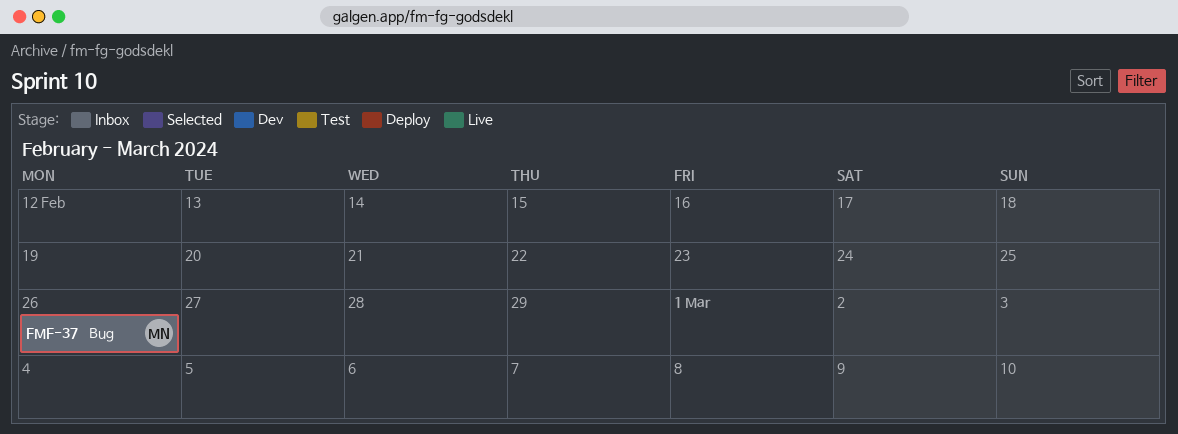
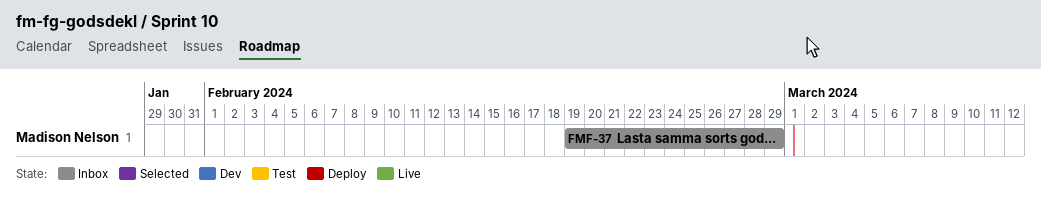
FMF-37, due: Feb 26 -> Feb 29

